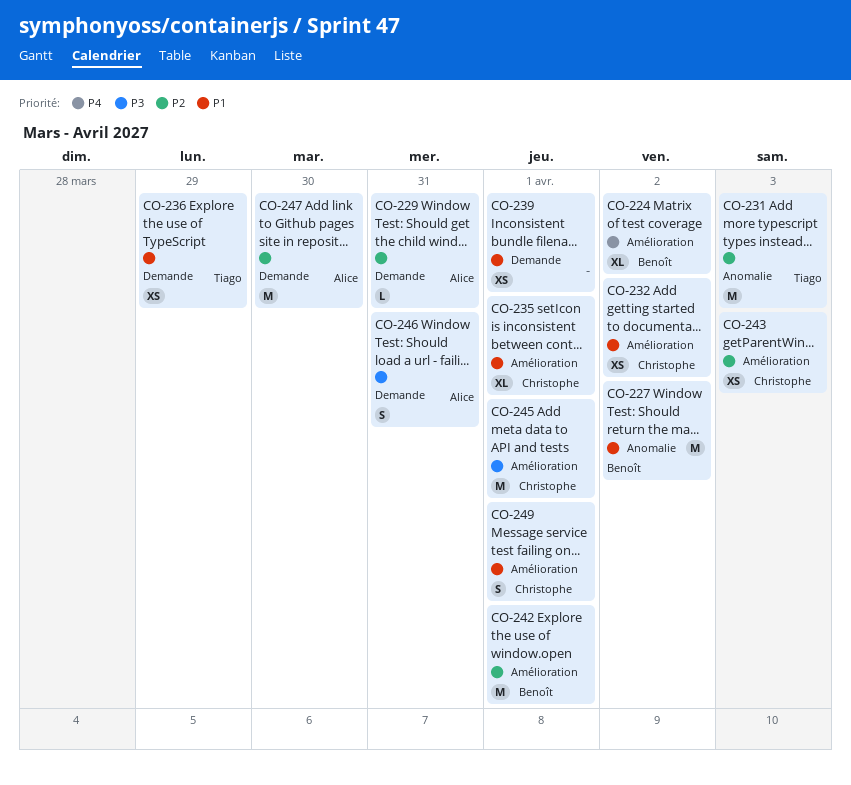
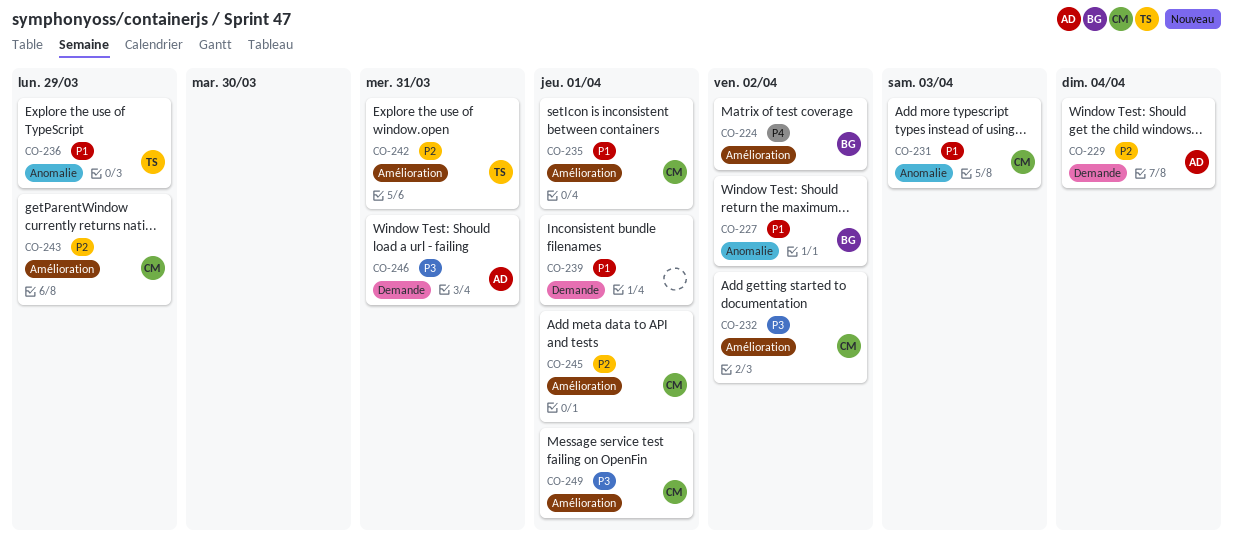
CO-229, due: Mar 31 -> Apr 4
CO-231, owner: Tiago -> Christophe
CO-231, priority: P2 -> P1
CO-232, priority: P1 -> P3
CO-236, label: Demande -> Anomalie
CO-242, owner: Benoît -> Tiago
CO-242, due: Apr 1 -> Mar 31
CO-243, due: Apr 3 -> Mar 29
CO-245, priority: P3 -> P2
CO-247: present -> none
CO-249, priority: P1 -> P3

